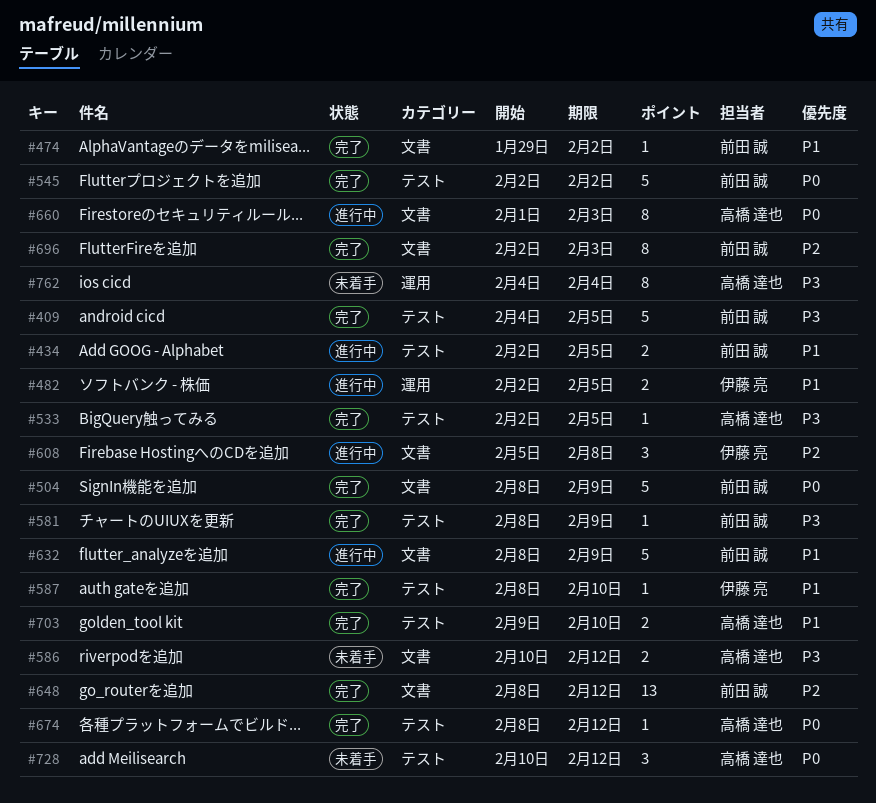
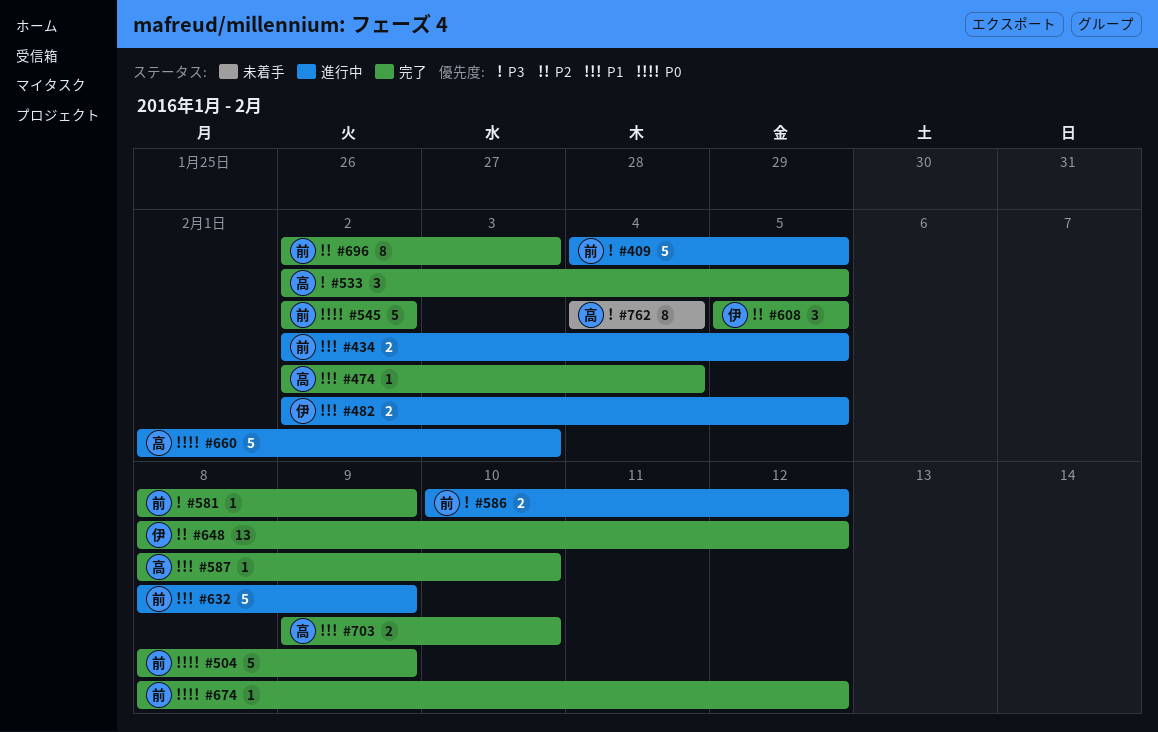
#409, status: 完了 -> 進行中
#474, owner: 前田 誠 -> 高橋 達也
#474, start: Jan 29 -> Feb 2
#474, due: Feb 2 -> Feb 4
#533, estimate: 1 -> 3
#586, status: 未着手 -> 進行中
#586, owner: 高橋 達也 -> 前田 誠
#587, owner: 伊藤 亮 -> 高橋 達也
#608, status: 進行中 -> 完了
#608, due: Feb 8 -> Feb 5
#648, owner: 前田 誠 -> 伊藤 亮
#660, estimate: 8 -> 5
#674, owner: 高橋 達也 -> 前田 誠
#728: present -> none

